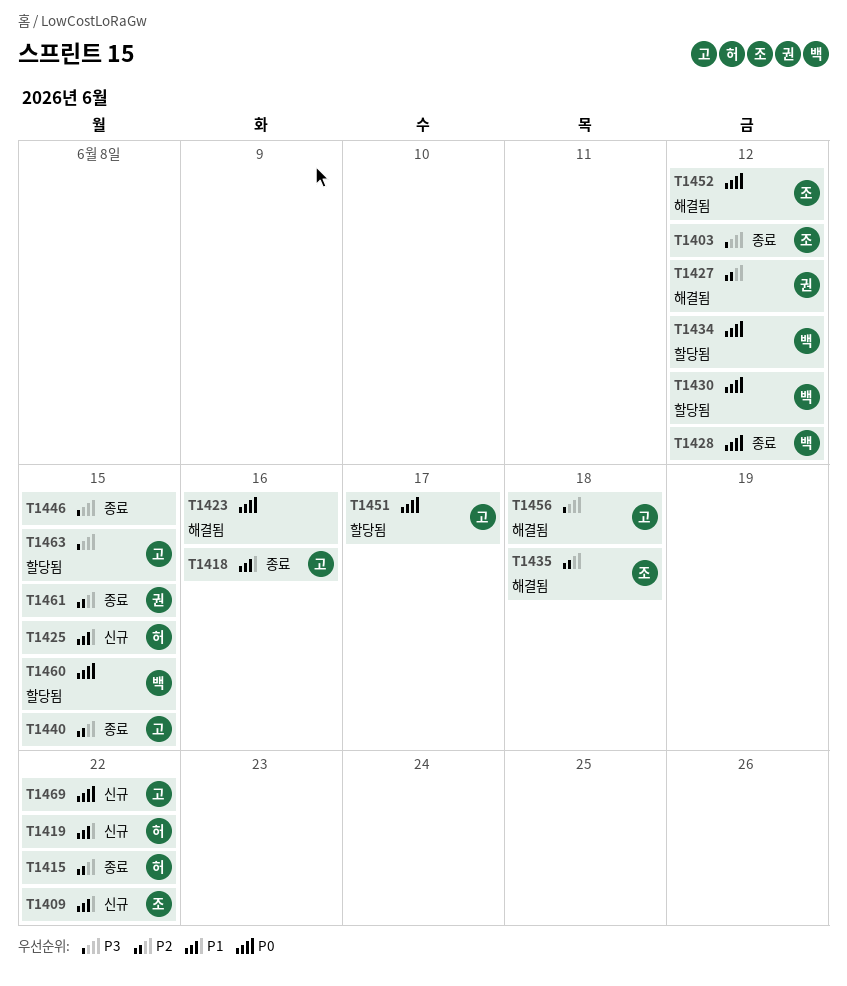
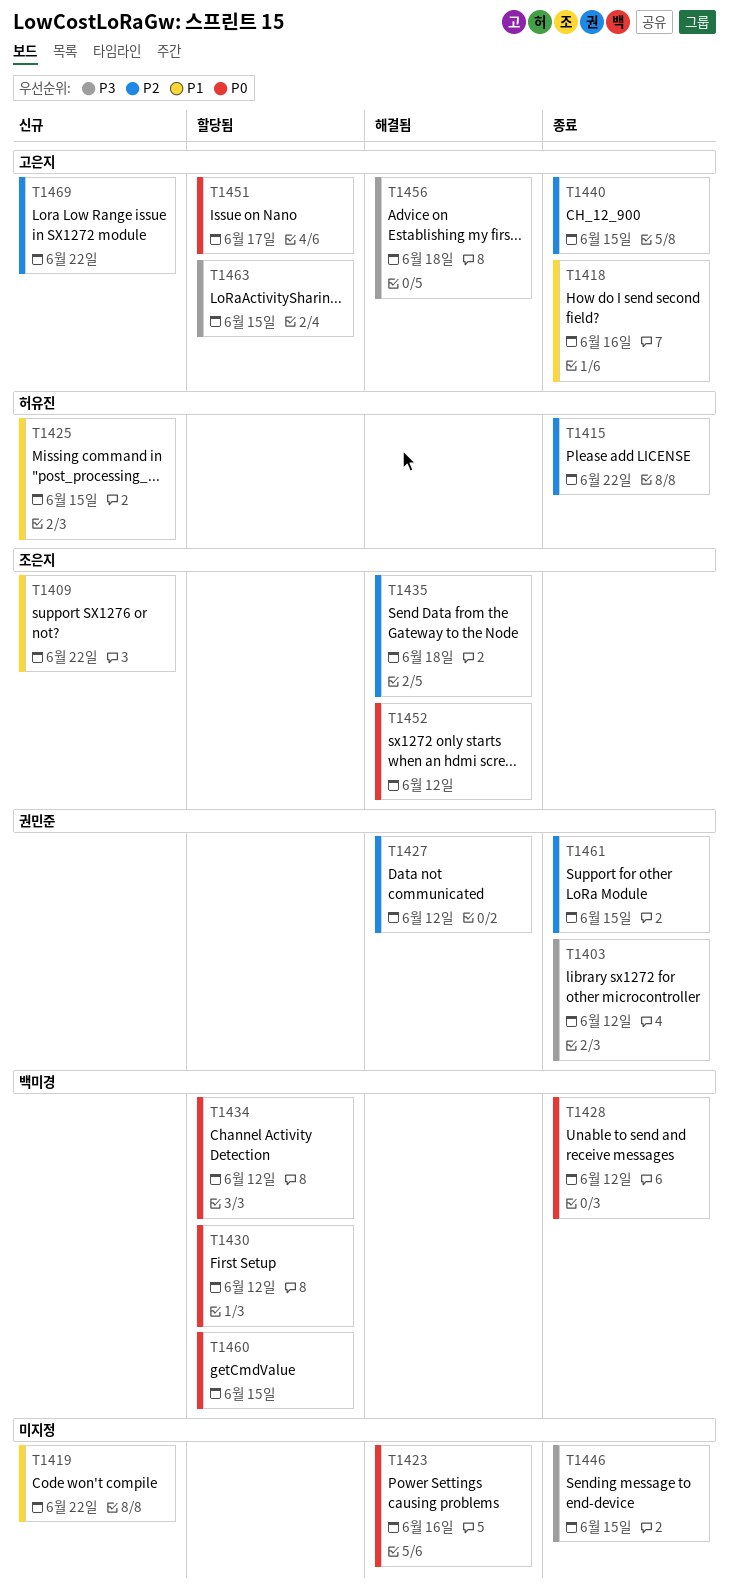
T1403, owner: 조은지 -> 권민준
T1419, owner: 허유진 -> none
T1469, priority: P0 -> P2

